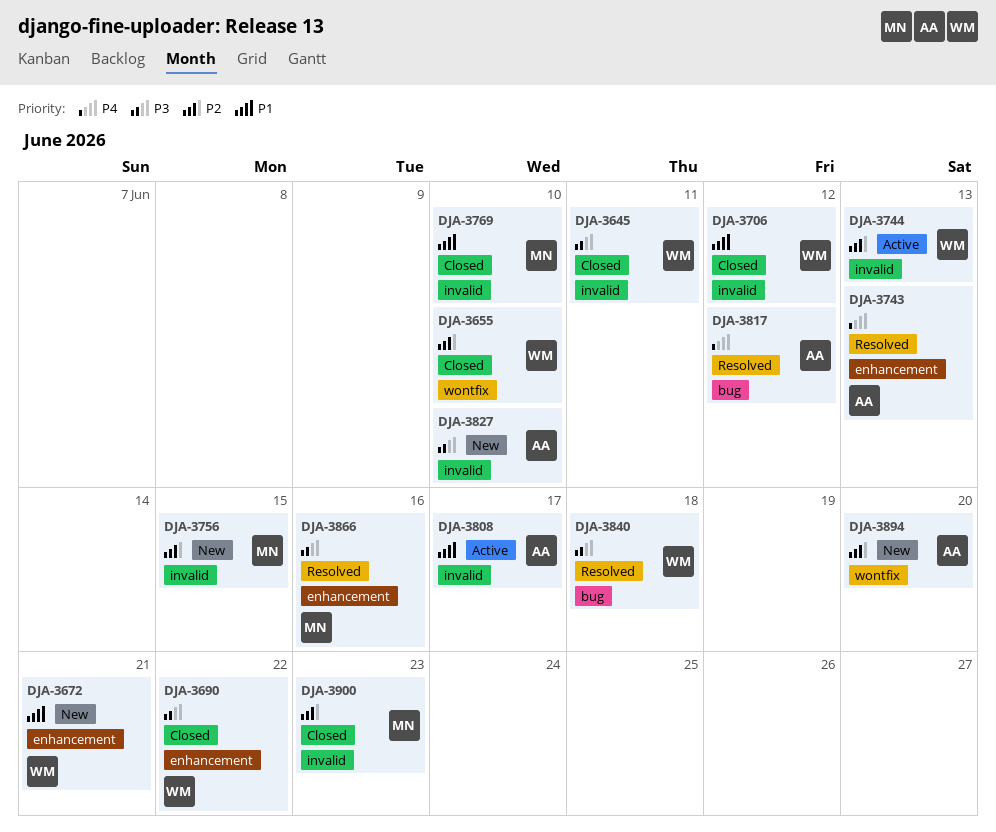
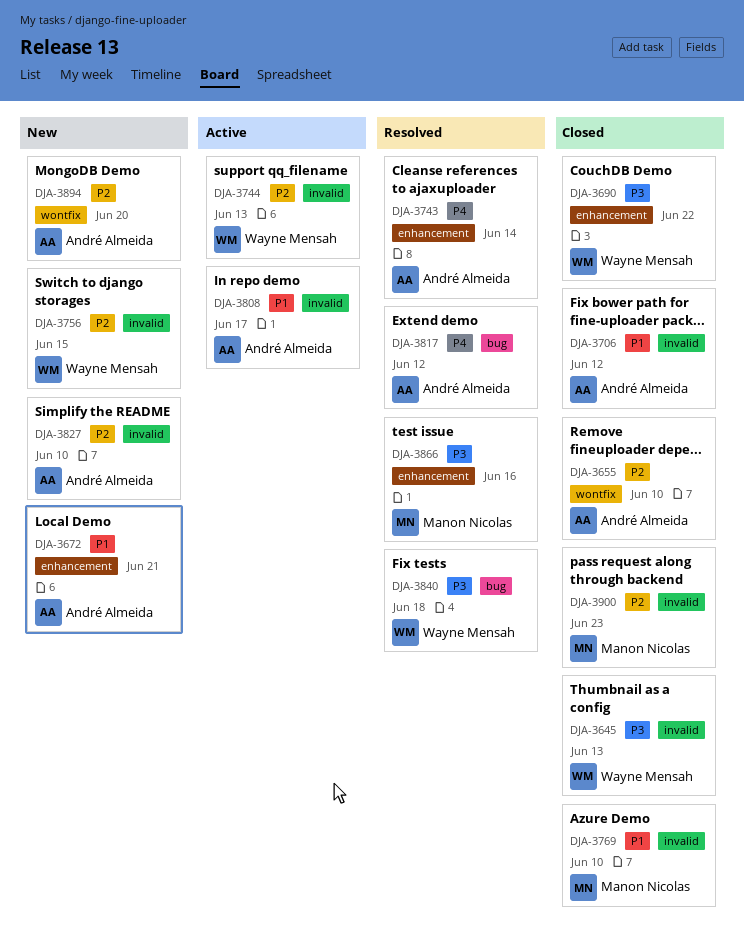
DJA-3645, due: Jun 11 -> Jun 13
DJA-3655, owner: Wayne Mensah -> André Almeida
DJA-3672, owner: Wayne Mensah -> André Almeida
DJA-3706, owner: Wayne Mensah -> André Almeida
DJA-3743, due: Jun 13 -> Jun 14
DJA-3756, owner: Manon Nicolas -> Wayne Mensah
DJA-3827, priority: P3 -> P2

